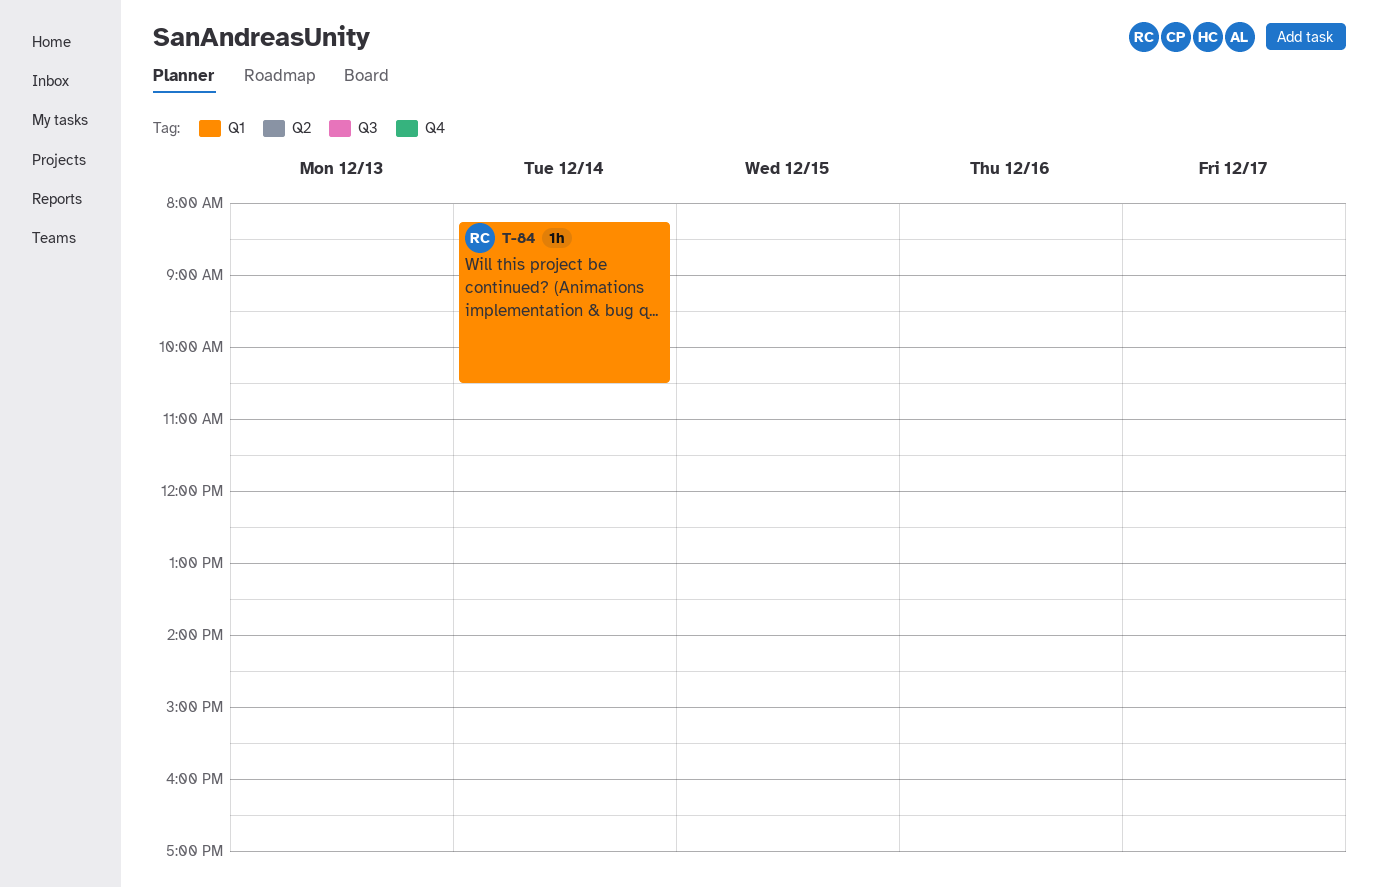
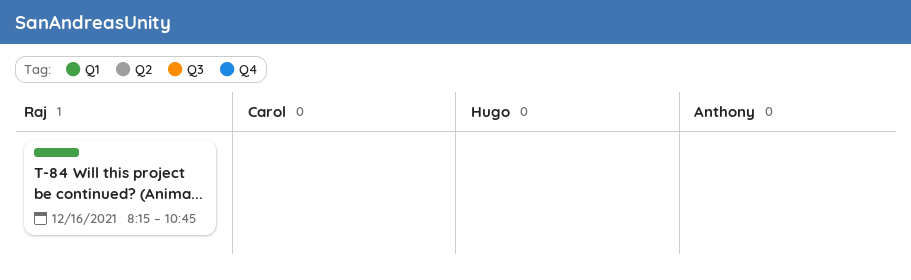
T-84, day: Dec 14 -> Dec 16
T-84, ends: 10:30 -> 10:45

